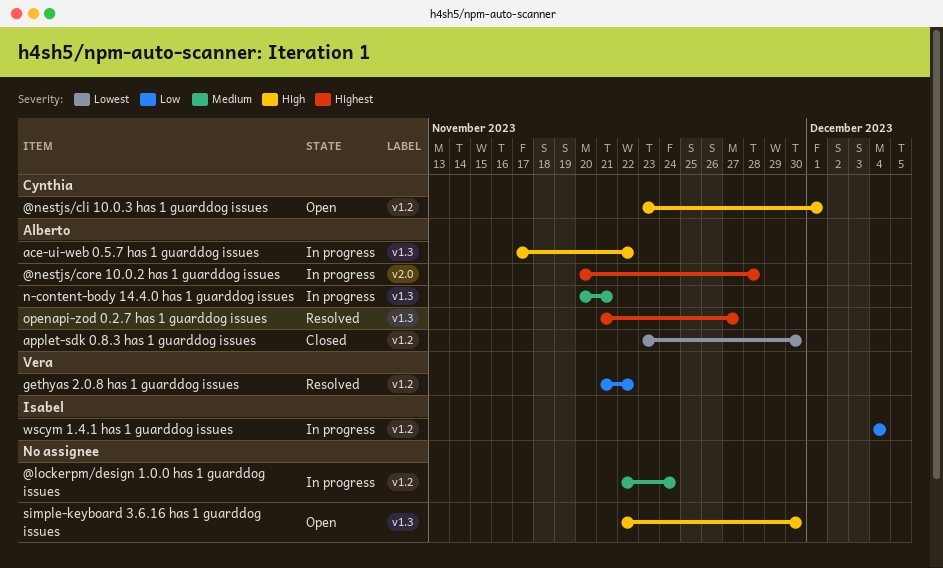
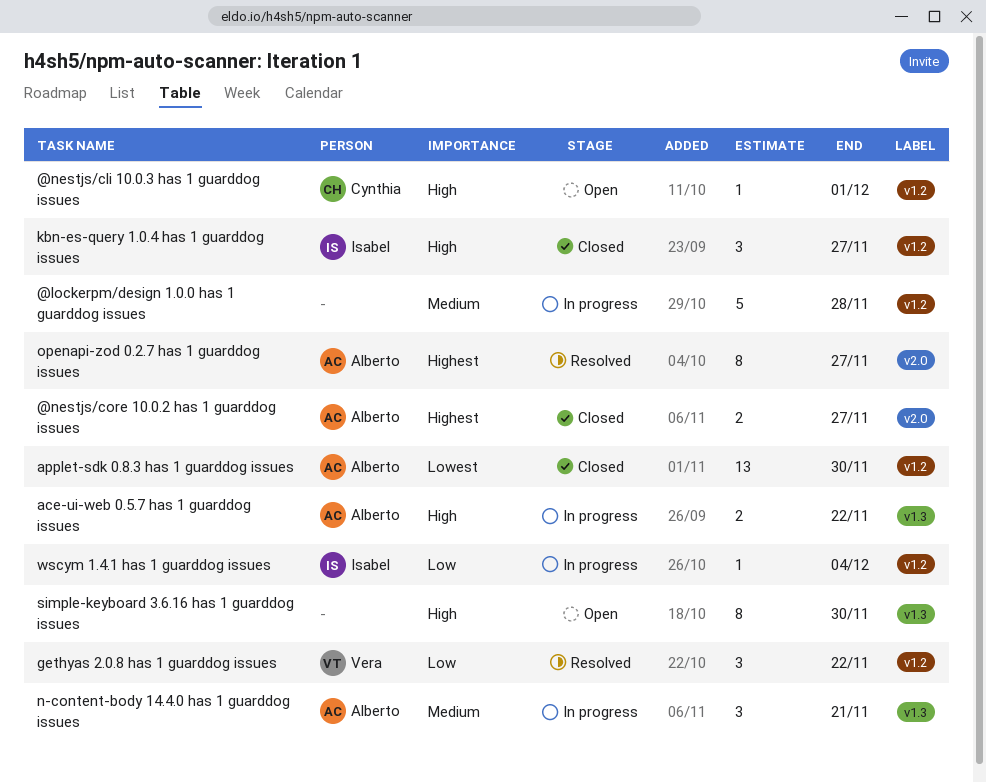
@lockerpm/design 1.0.0 has 1 guarddog issues, due: Nov 24 -> Nov 28
@nestjs/core 10.0.2 has 1 guarddog issues, status: In progress -> Closed
@nestjs/core 10.0.2 has 1 guarddog issues, due: Nov 28 -> Nov 27
kbn-es-query 1.0.4 has 1 guarddog issues: none -> present
openapi-zod 0.2.7 has 1 guarddog issues, label: v1.3 -> v2.0

